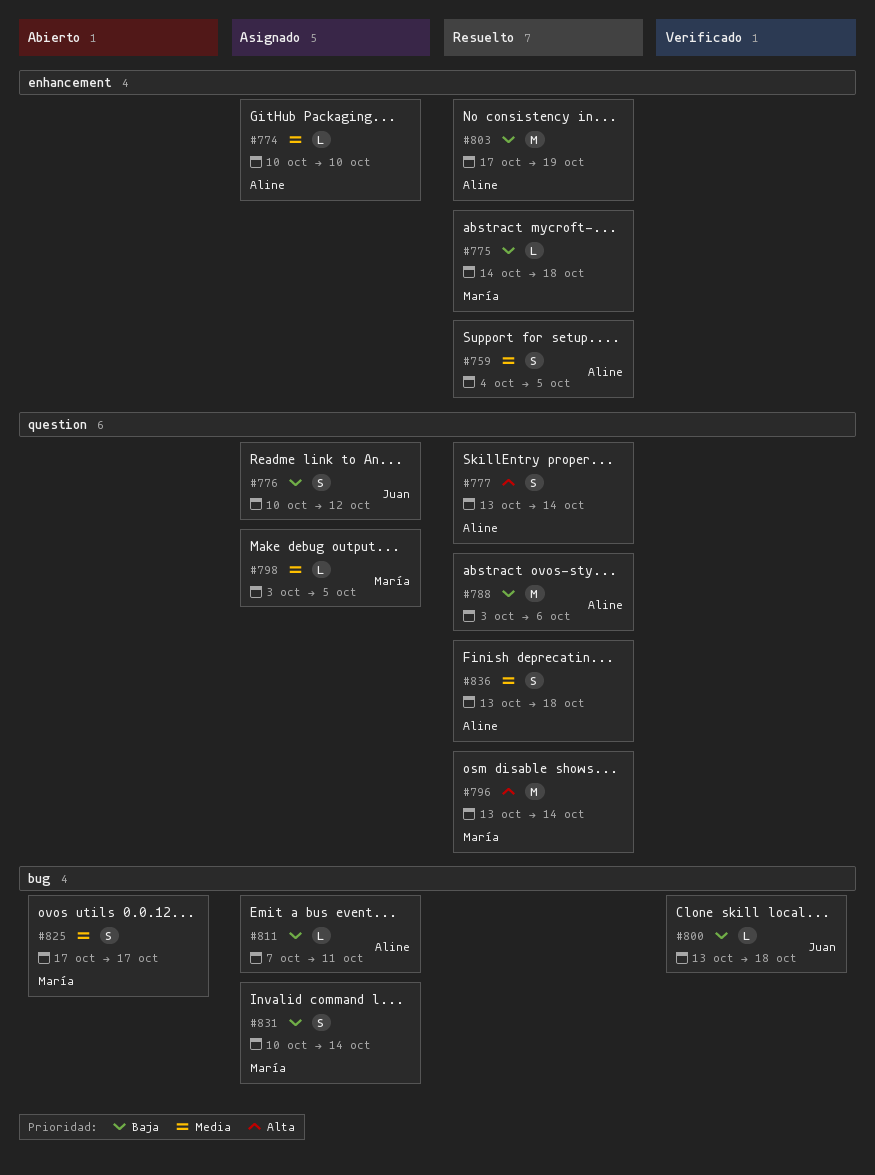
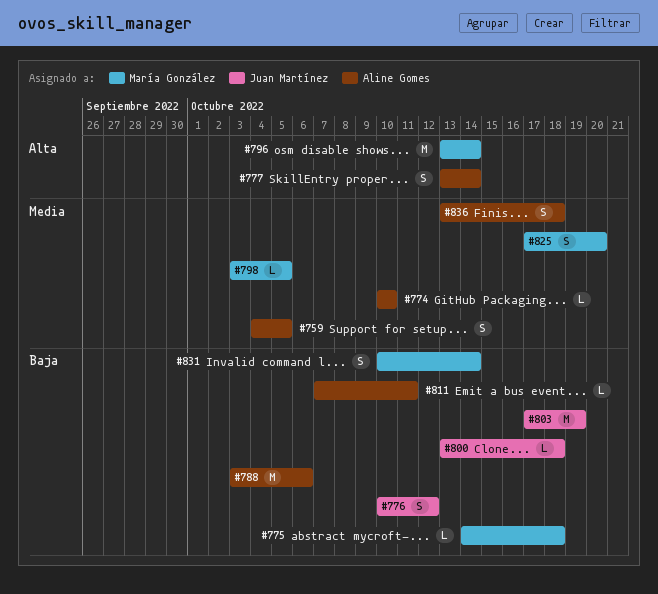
#803, owner: Aline Gomes -> Juan Martínez
#825, due: Oct 17 -> Oct 20

